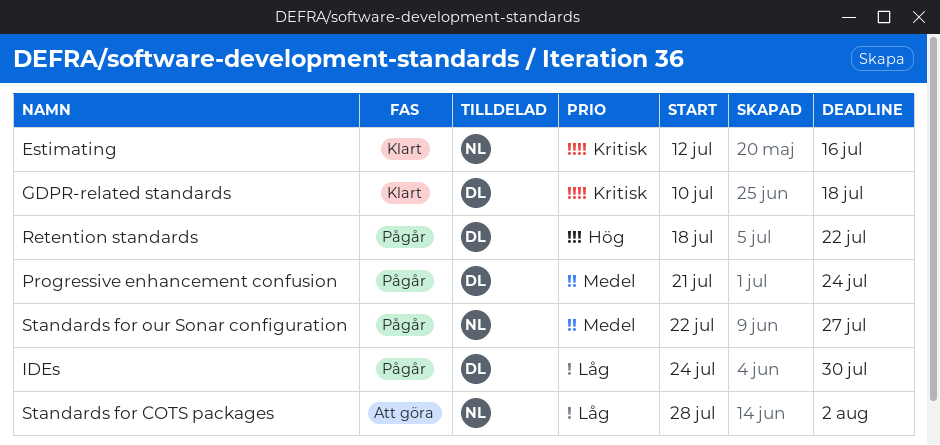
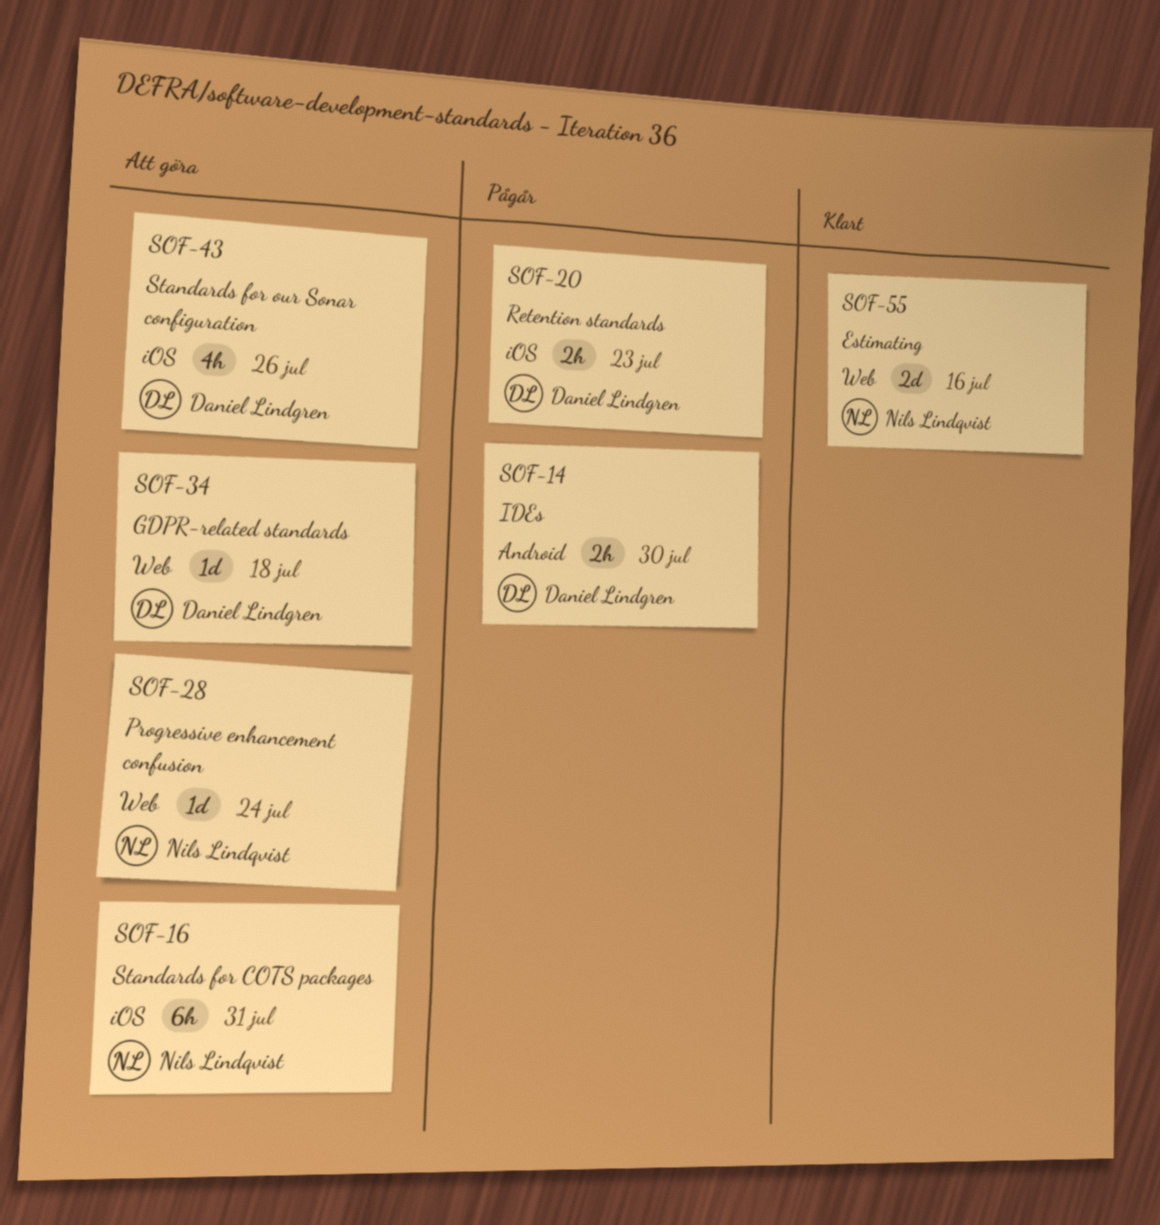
GDPR-related standards, status: Klart -> Att göra
Progressive enhancement confusion, status: Pågår -> Att göra
Progressive enhancement confusion, owner: Daniel Lindgren -> Nils Lindqvist
Retention standards, due: Jul 22 -> Jul 23
Standards for COTS packages, due: Aug 2 -> Jul 31
Standards for our Sonar configuration, status: Pågår -> Att göra
Standards for our Sonar configuration, owner: Nils Lindqvist -> Daniel Lindgren
Standards for our Sonar configuration, due: Jul 27 -> Jul 26

